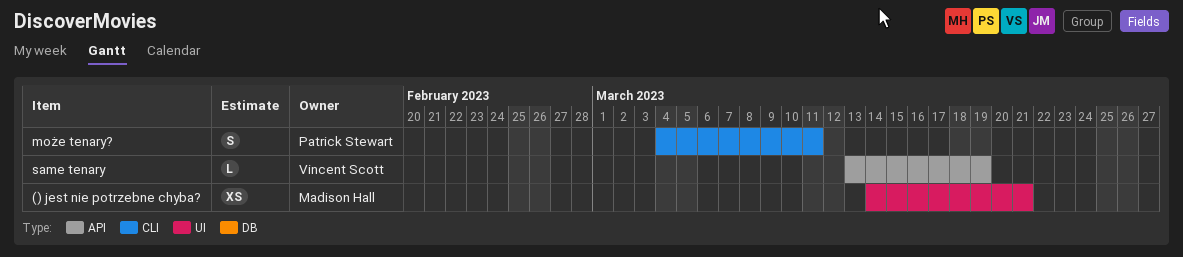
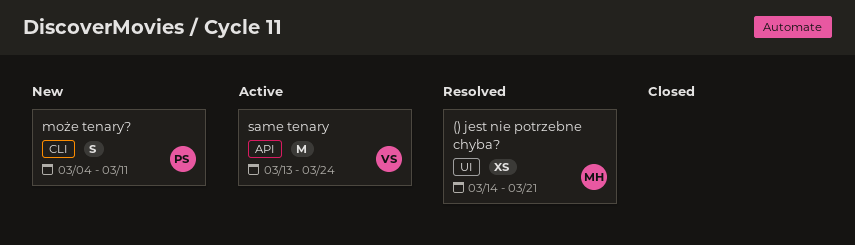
same tenary, estimate: L -> M
same tenary, due: Mar 19 -> Mar 24

